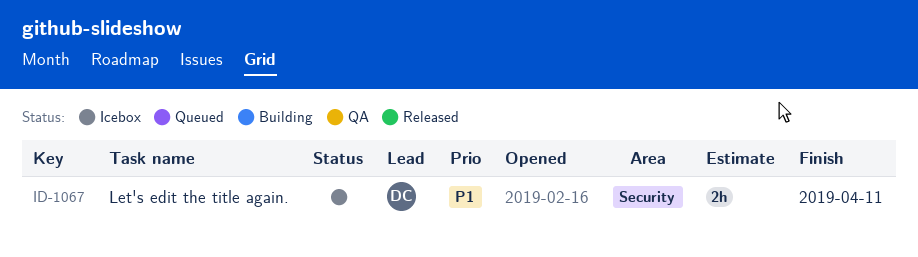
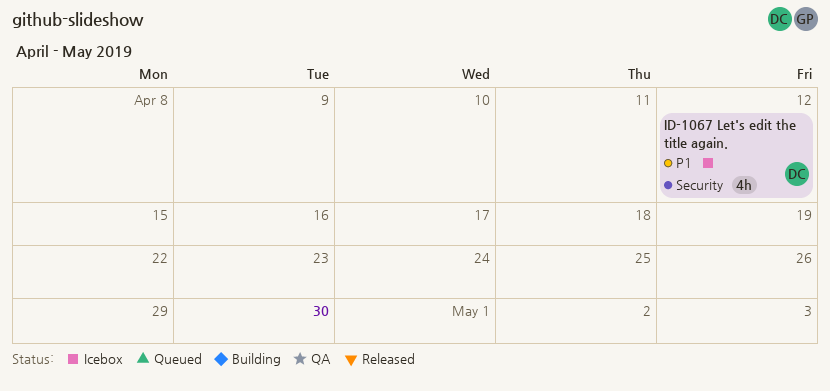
ID-1067, estimate: 2h -> 4h
ID-1067, due: Apr 11 -> Apr 12

